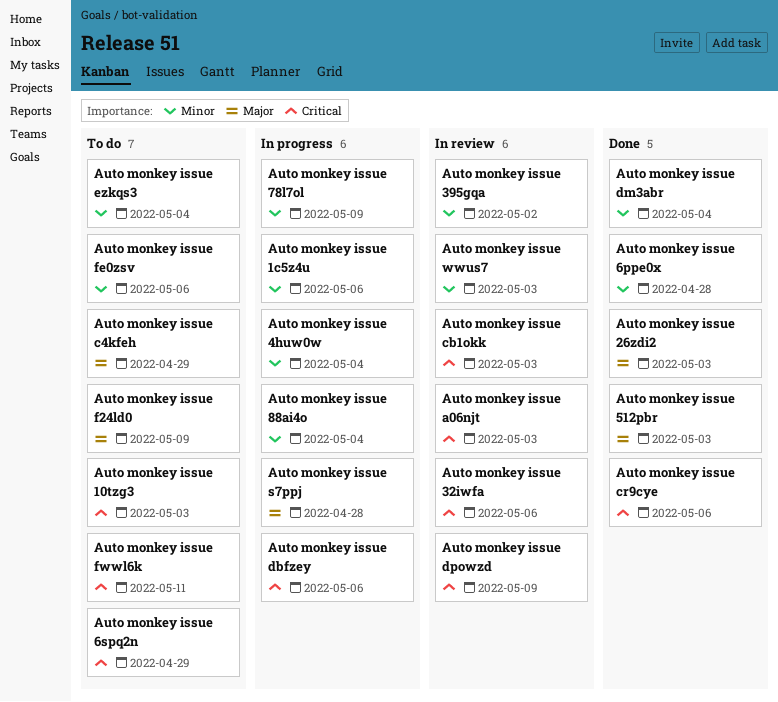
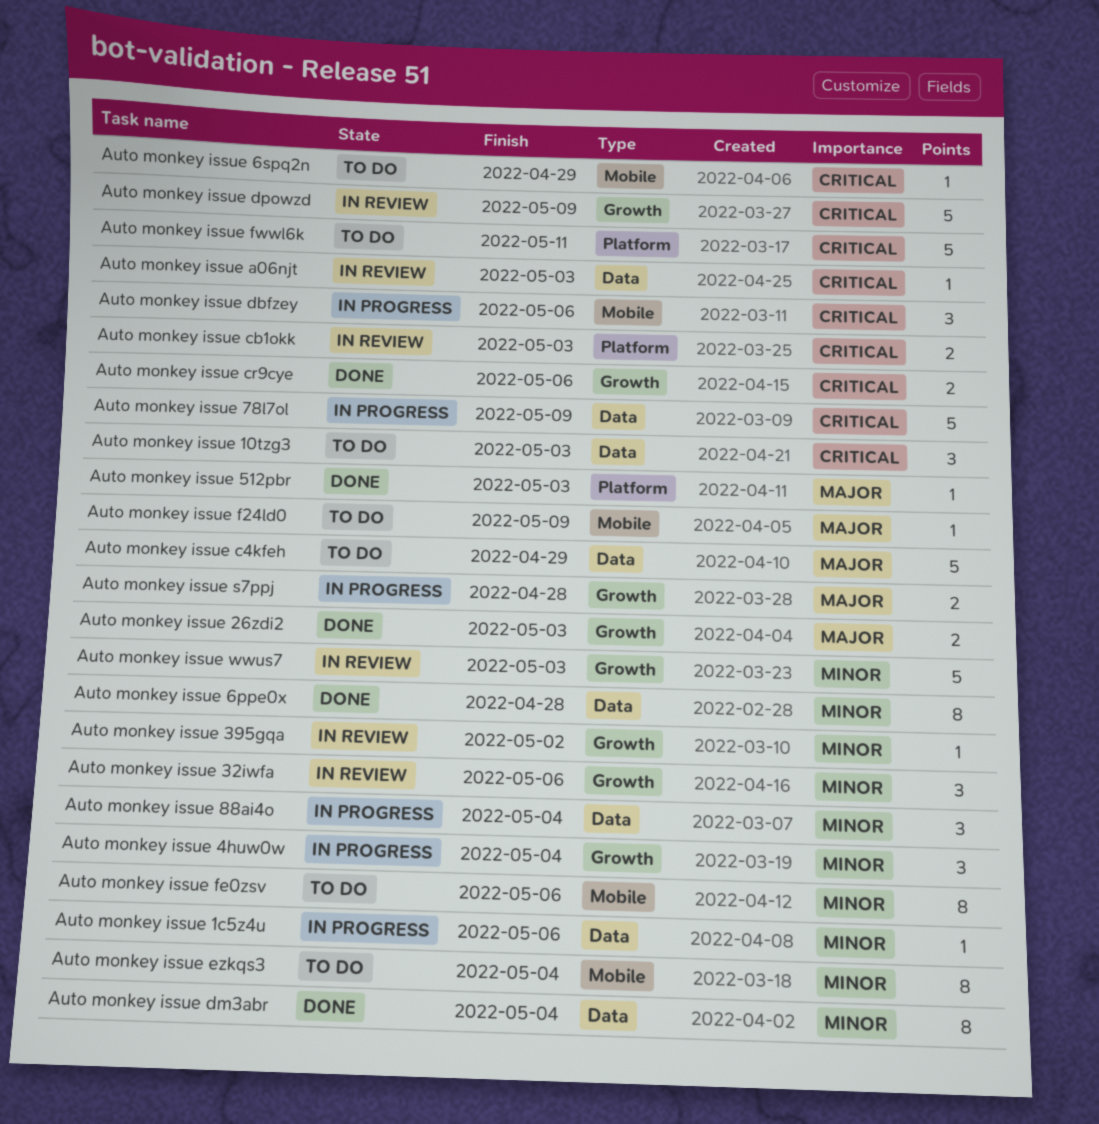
Auto monkey issue 32iwfa, priority: Critical -> Minor
Auto monkey issue 78l7ol, priority: Minor -> Critical

